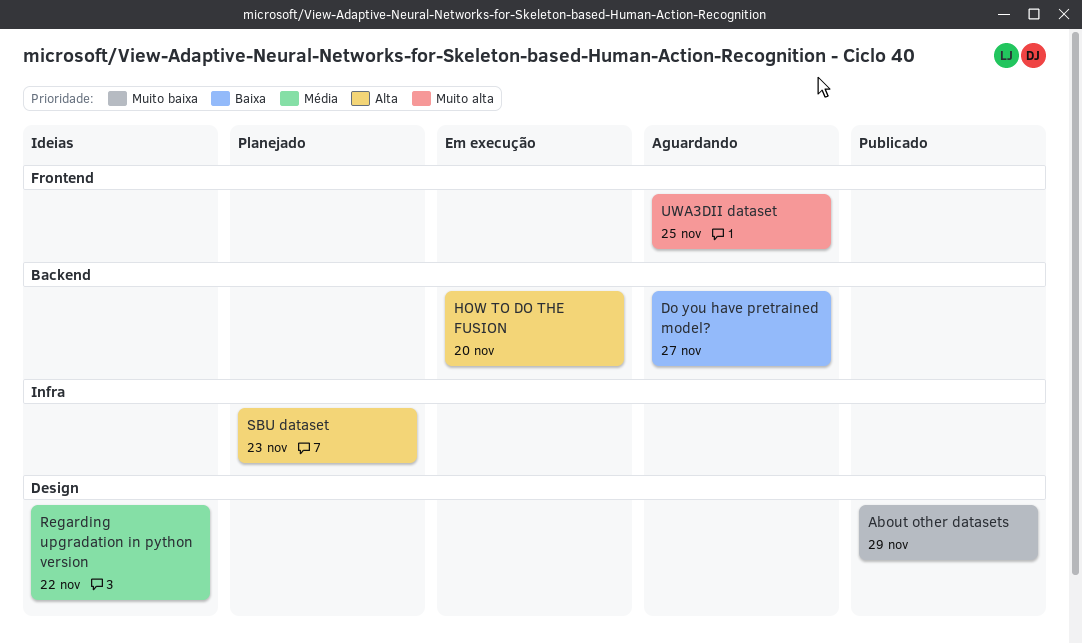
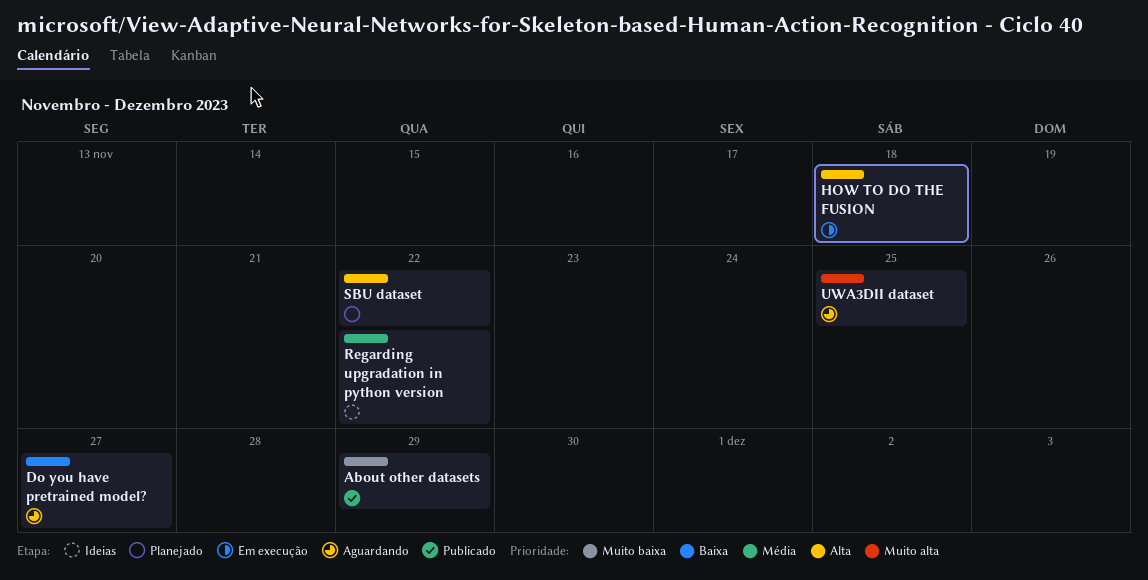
HOW TO DO THE FUSION, due: Nov 20 -> Nov 18
SBU dataset, due: Nov 23 -> Nov 22

